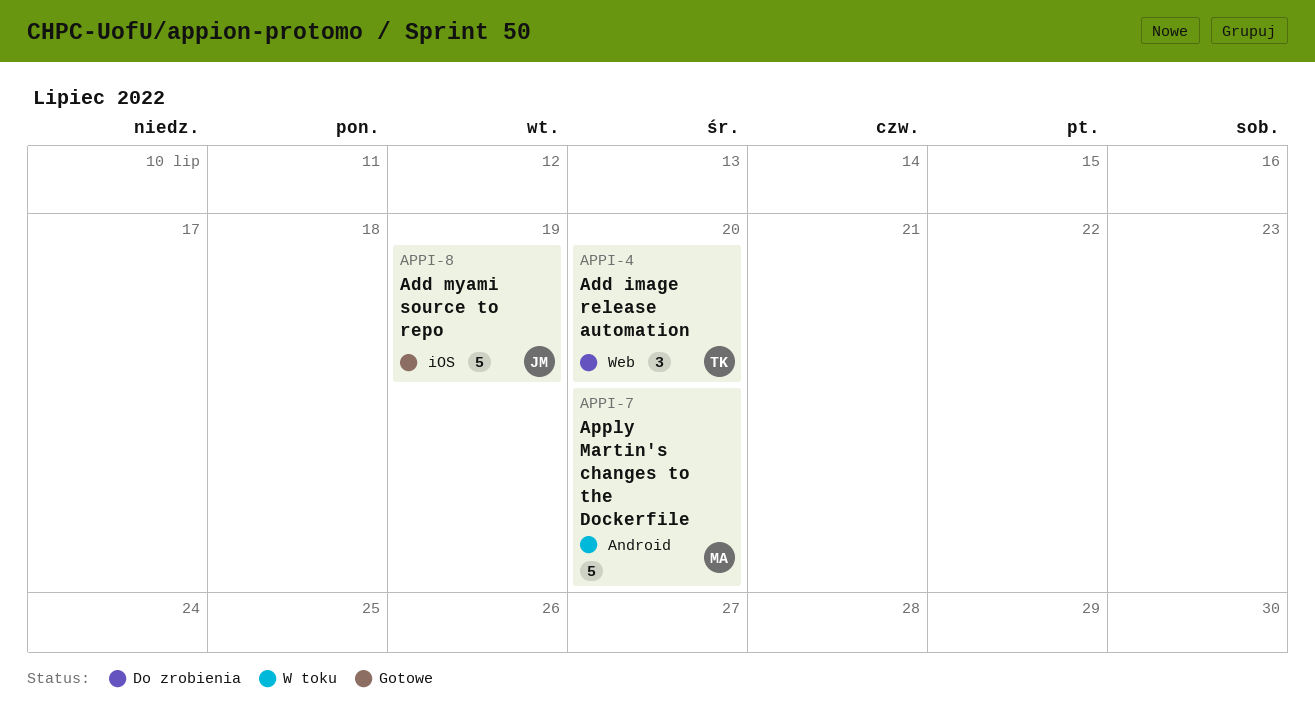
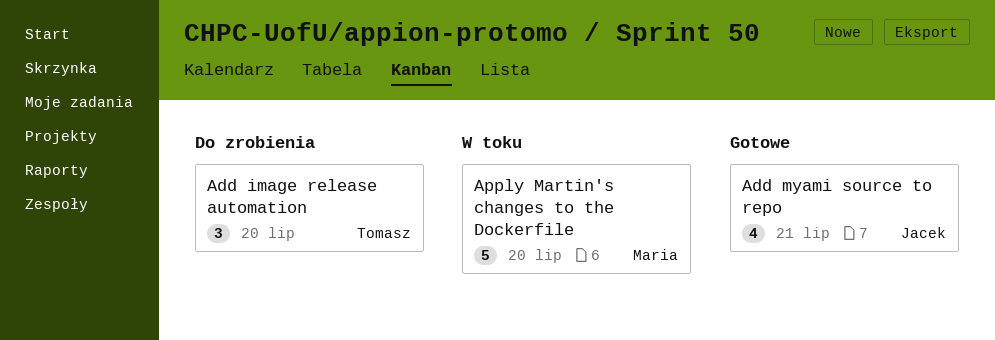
Add myami source to repo, estimate: 5 -> 4
Add myami source to repo, due: Jul 19 -> Jul 21

